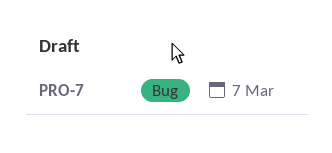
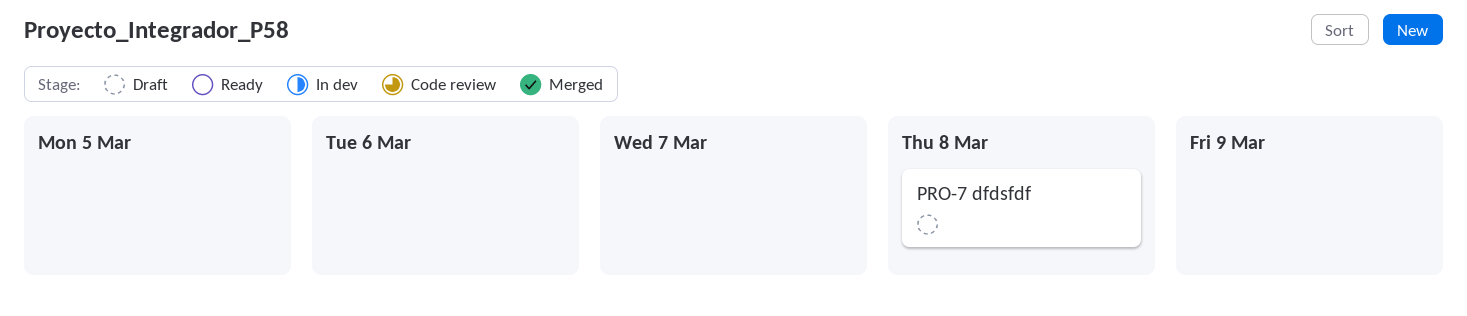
PRO-7, due: Mar 7 -> Mar 8

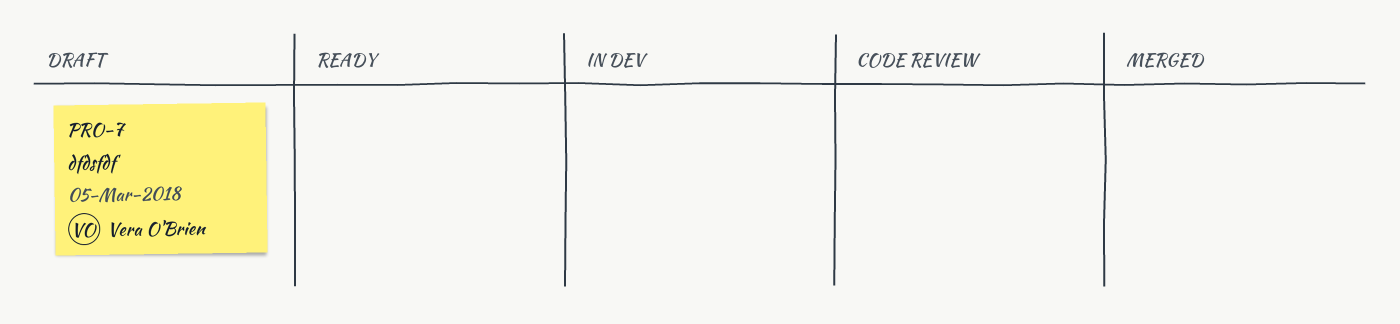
PRO-7, due: Mar 8 -> Mar 5

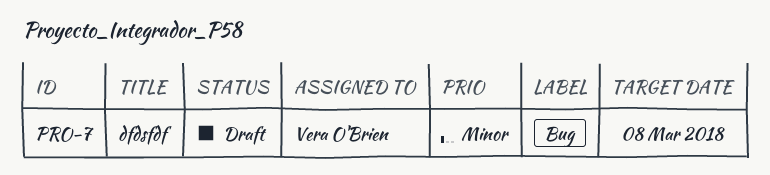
PRO-7, due: Mar 5 -> Mar 8

